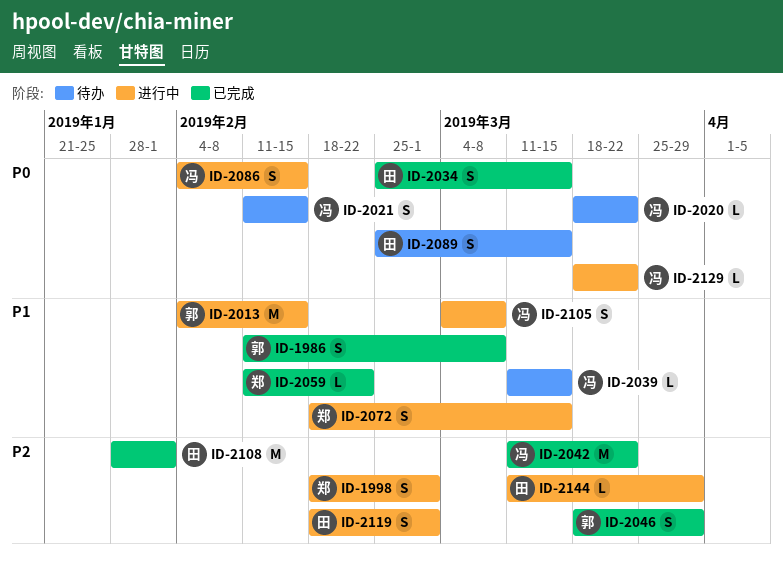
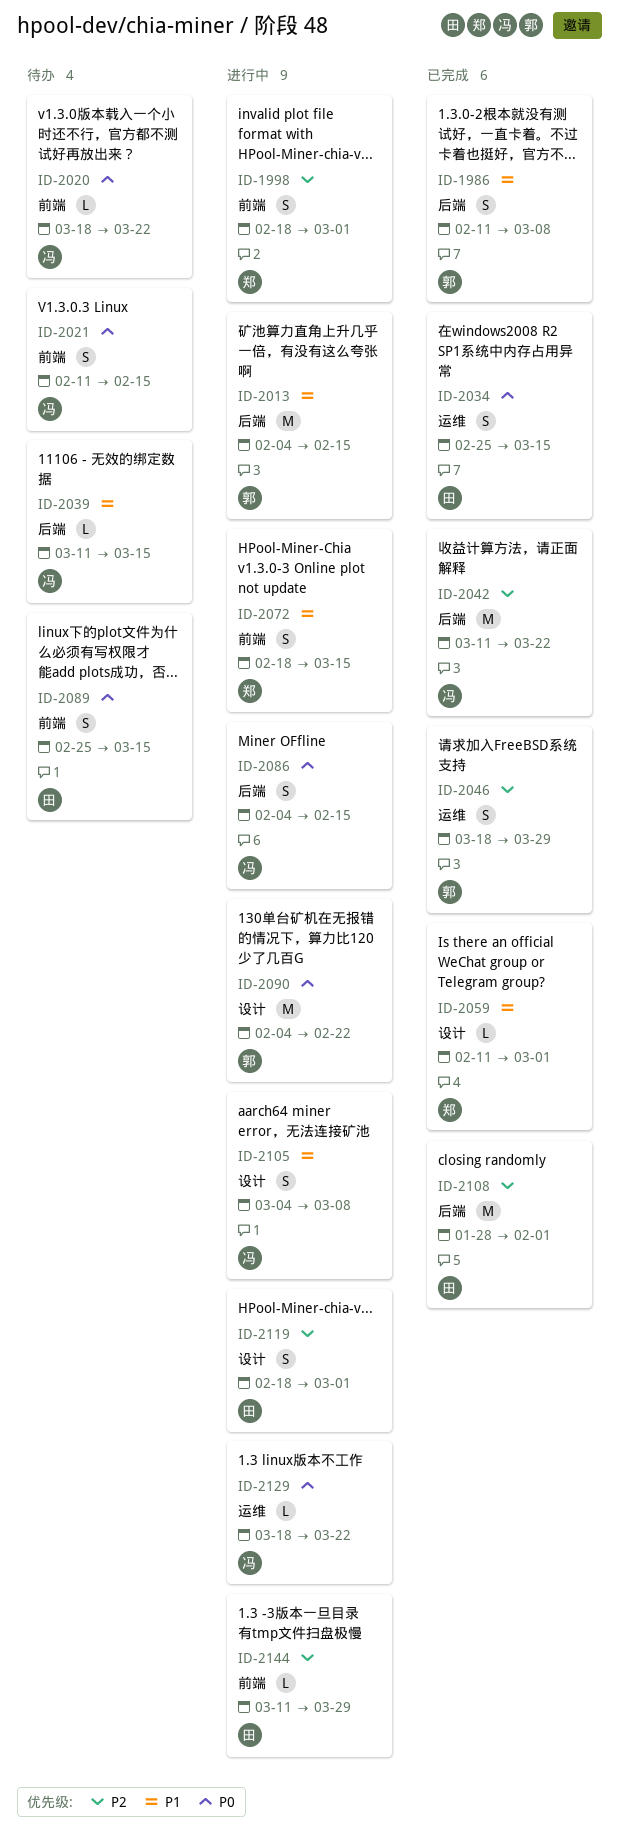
ID-2059, due: Feb 22 -> Mar 1
ID-2090: none -> present

